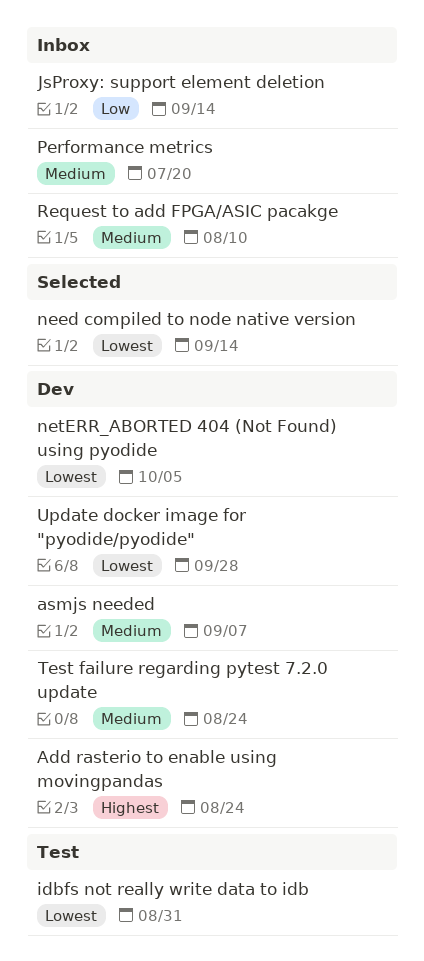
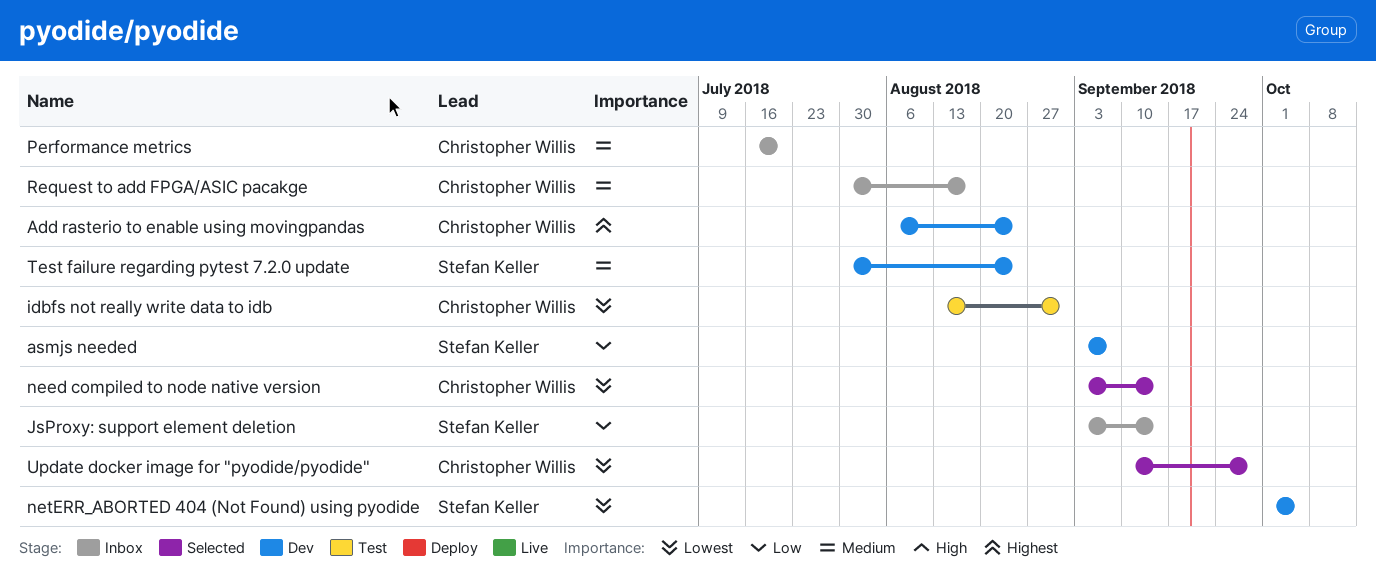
asmjs needed, priority: Medium -> Low
Request to add FPGA/ASIC pacakge, due: Aug 10 -> Aug 17
Update docker image for "pyodide/pyodide", status: Dev -> Selected

